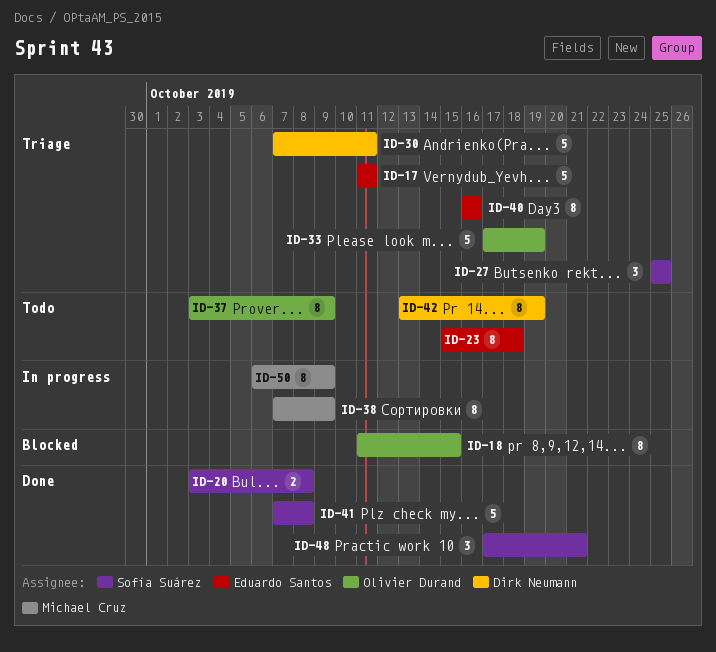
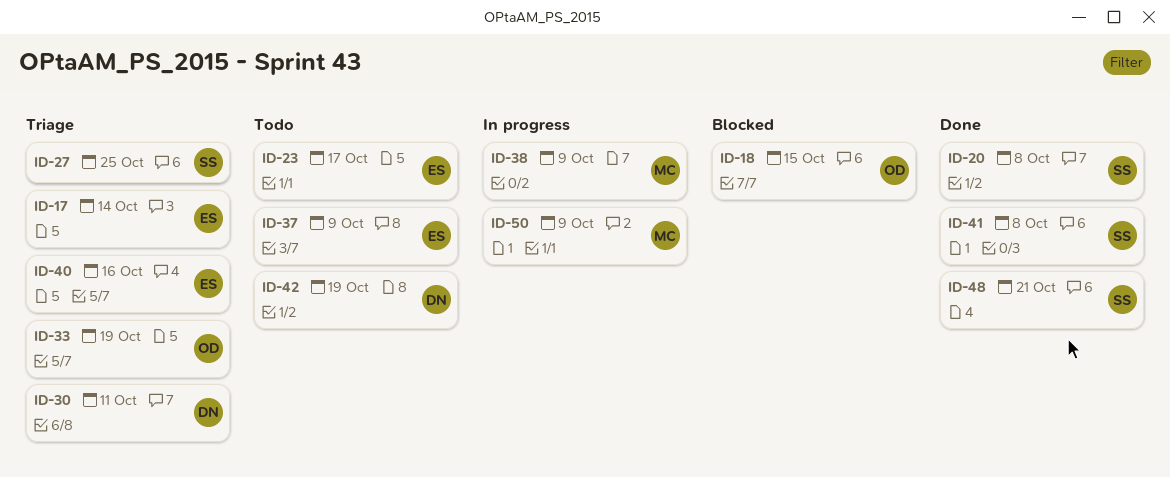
ID-17, due: Oct 11 -> Oct 14
ID-23, due: Oct 18 -> Oct 17
ID-37, owner: Olivier Durand -> Eduardo Santos

